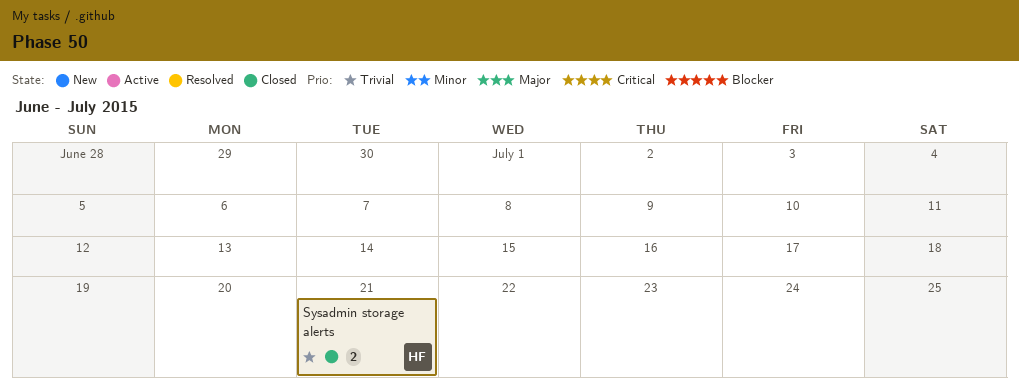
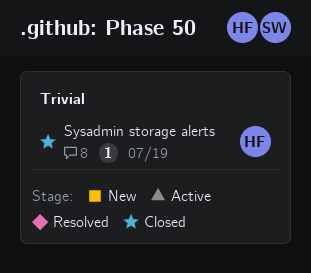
Sysadmin storage alerts, estimate: 2 -> 1
Sysadmin storage alerts, due: Jul 21 -> Jul 19

